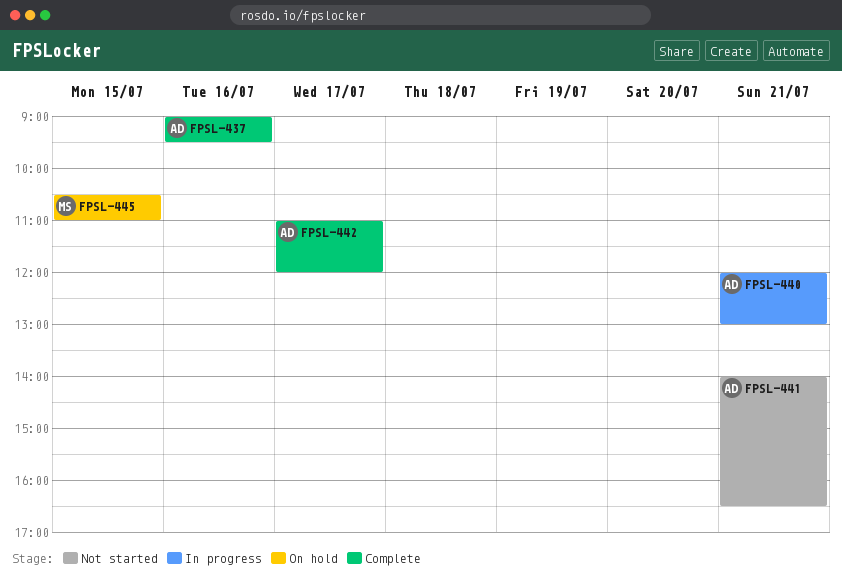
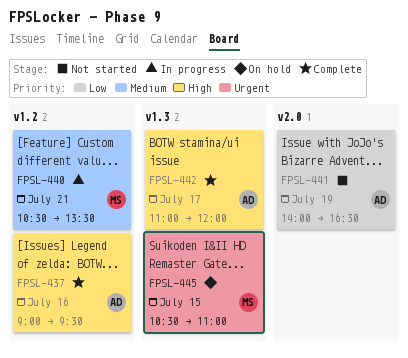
FPSL-440, owner: AD -> MS
FPSL-440, begins: 12:00 -> 10:30
FPSL-440, ends: 13:00 -> 13:30
FPSL-441, day: Jul 21 -> Jul 19

